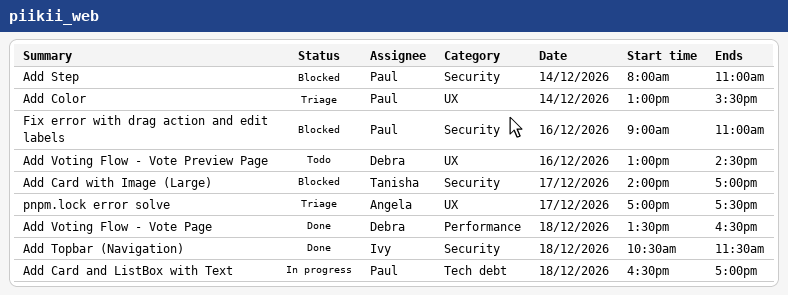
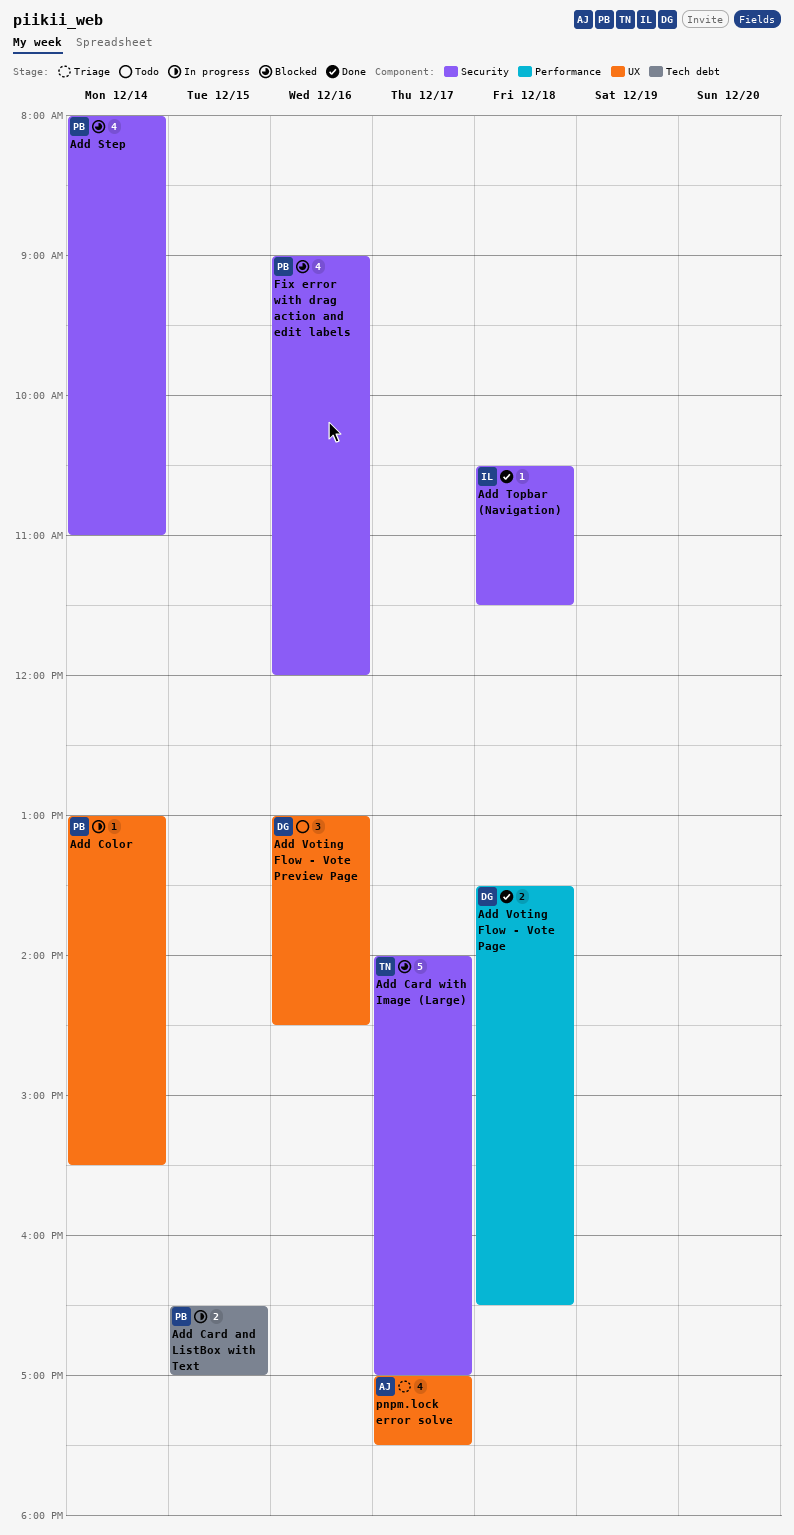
Add Card and ListBox with Text, day: Dec 18 -> Dec 15
Add Color, status: Triage -> In progress
Fix error with drag action and edit labels, ends: 11:00 -> 12:00

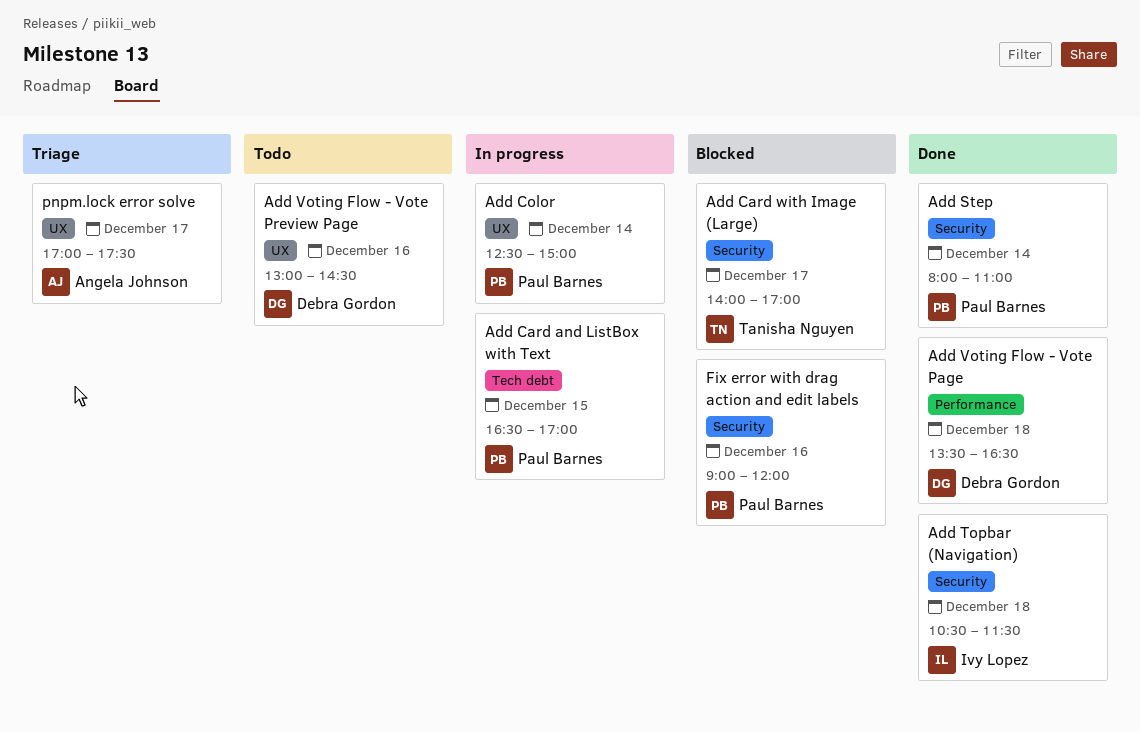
Add Color, begins: 13:00 -> 12:30
Add Color, ends: 15:30 -> 15:00
Add Step, status: Blocked -> Done

